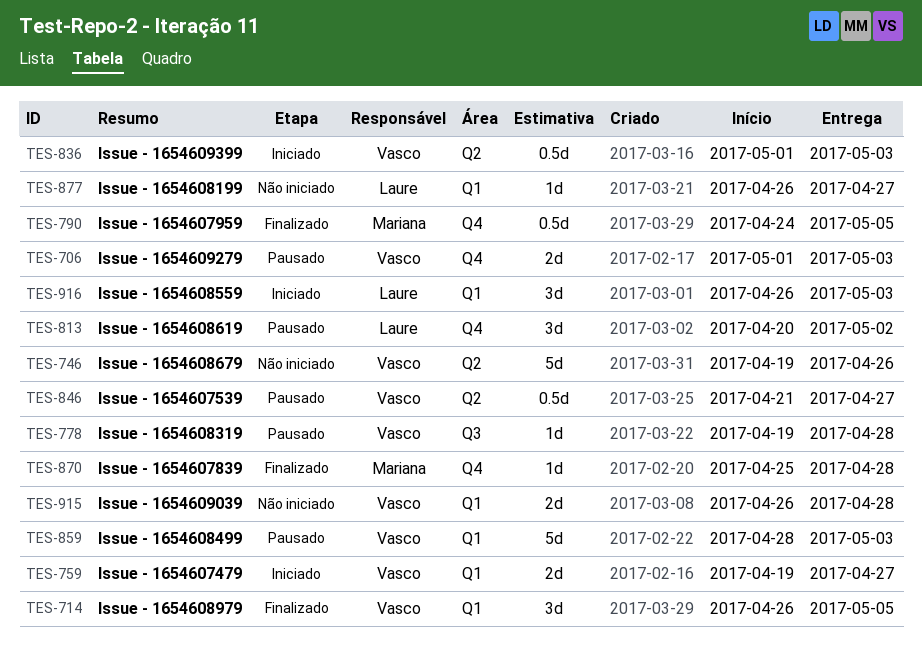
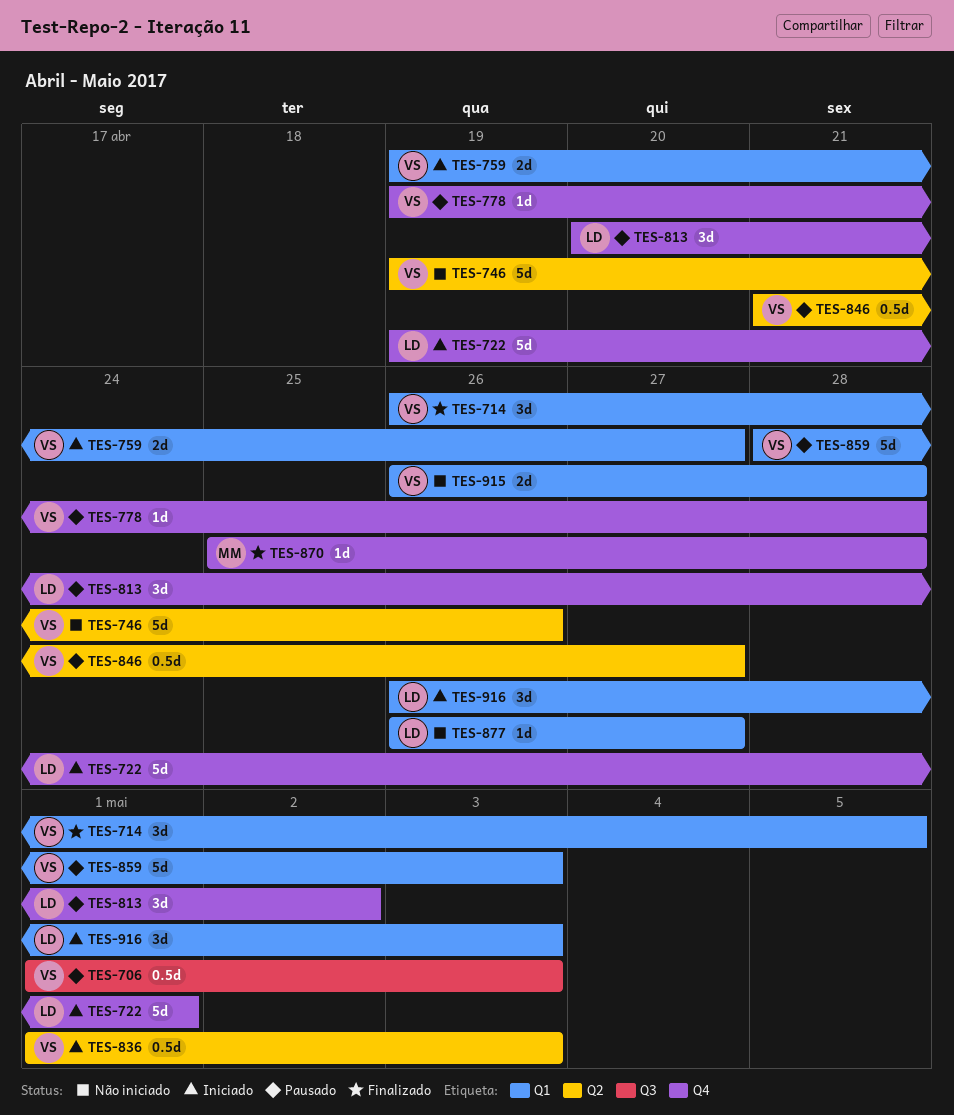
TES-706, label: Q4 -> Q3
TES-706, estimate: 2d -> 0.5d
TES-722: none -> present
TES-778, label: Q3 -> Q4
TES-790: present -> none

